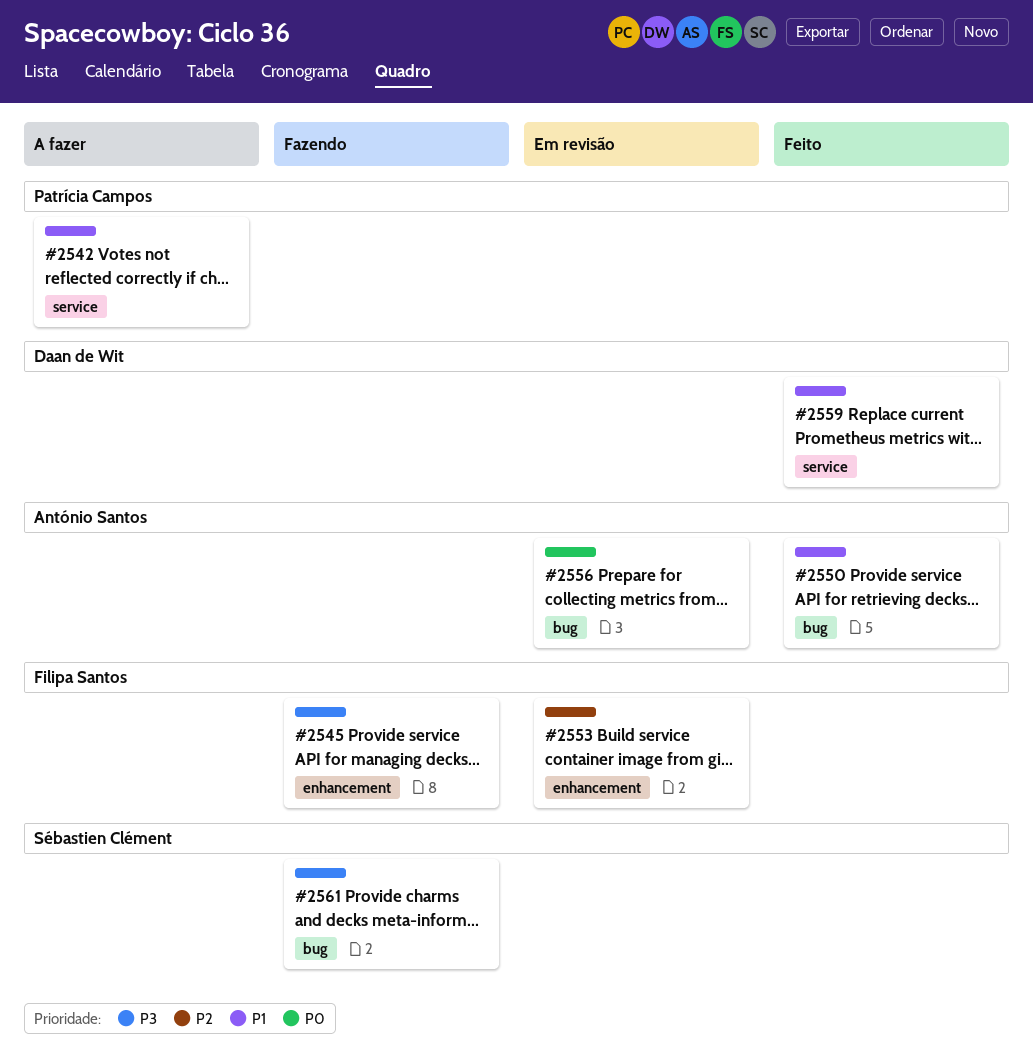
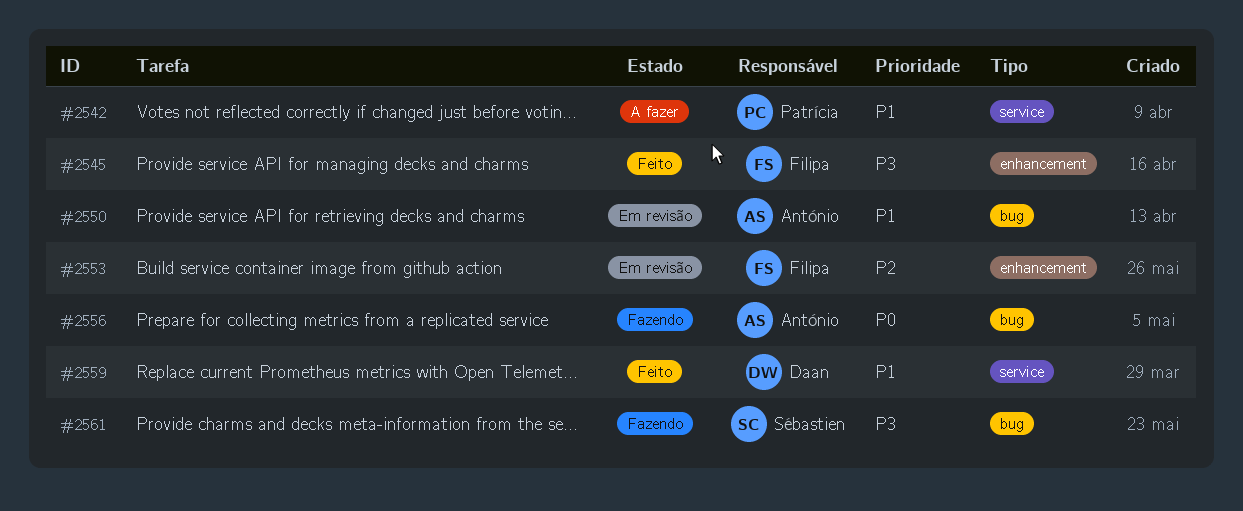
#2545, status: Fazendo -> Feito
#2550, status: Feito -> Em revisão
#2556, status: Em revisão -> Fazendo

